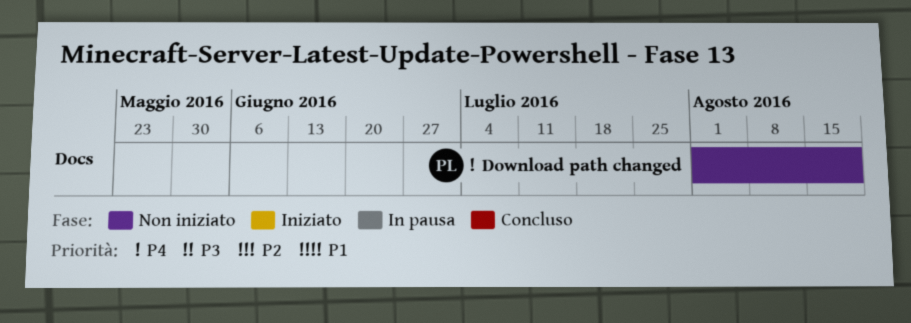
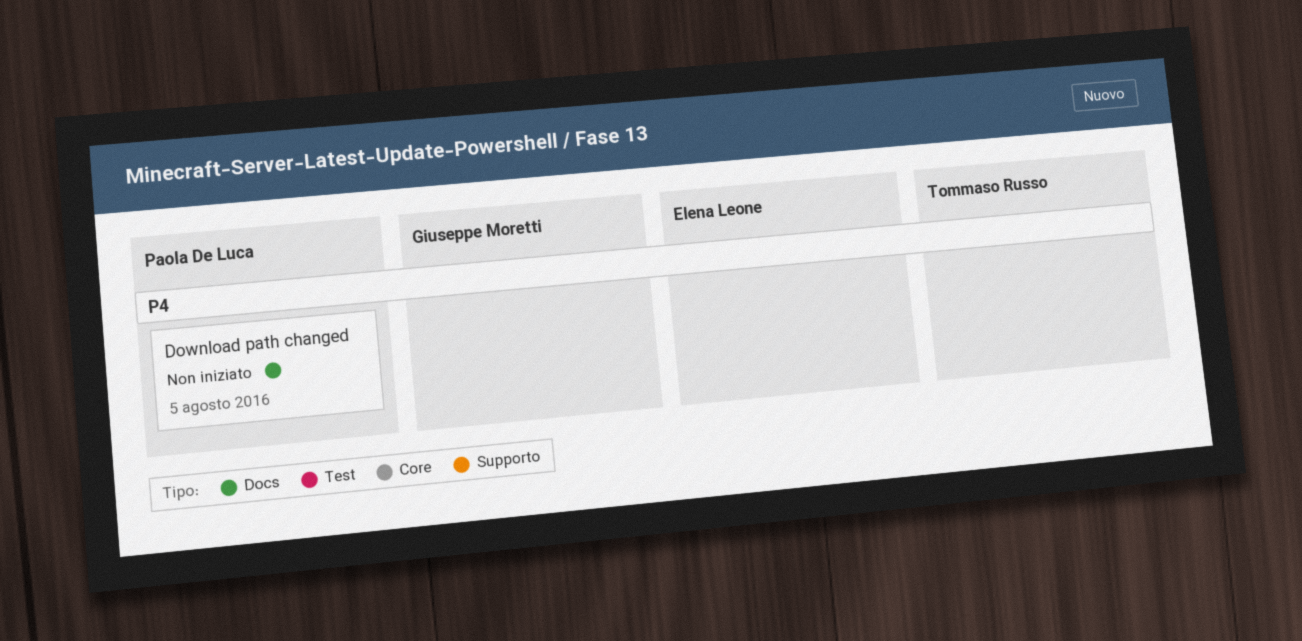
Download path changed, due: Aug 19 -> Aug 5

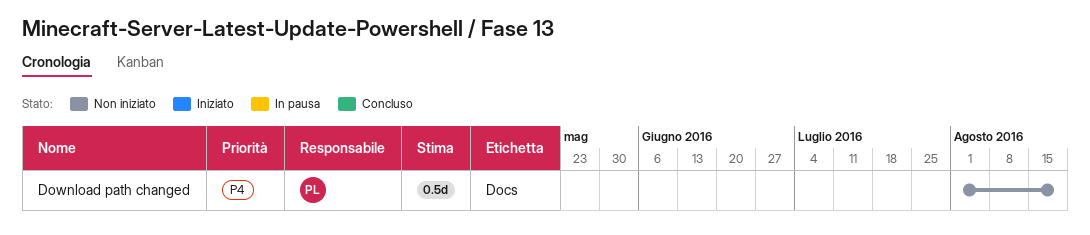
Download path changed, due: Aug 5 -> Aug 19

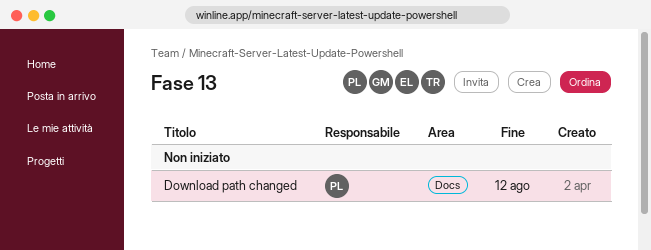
Download path changed, due: Aug 19 -> Aug 12

